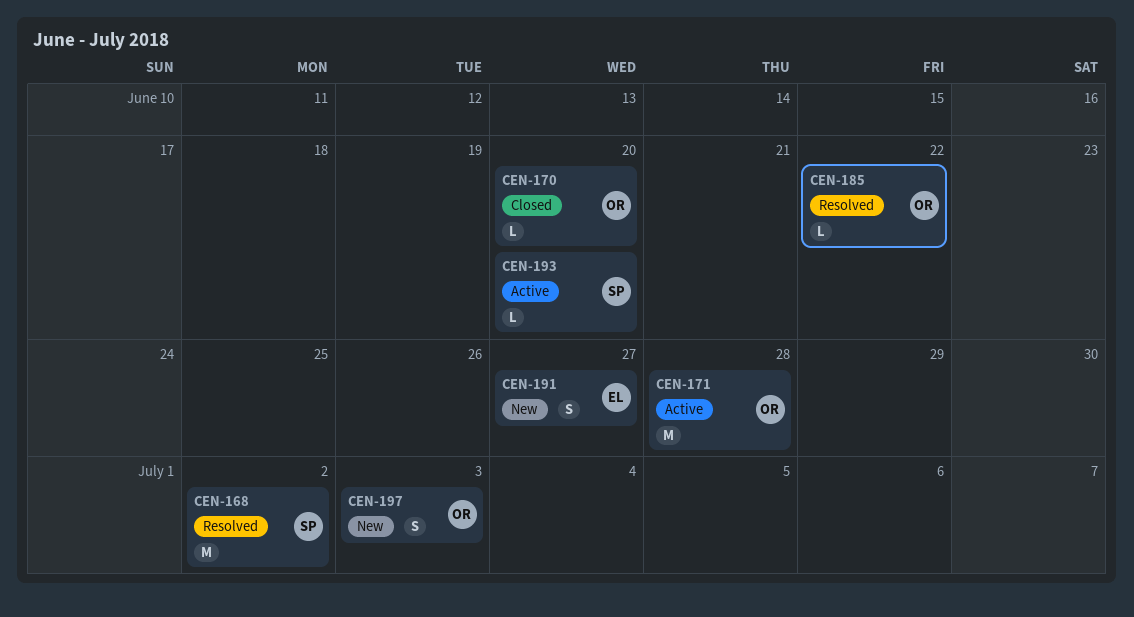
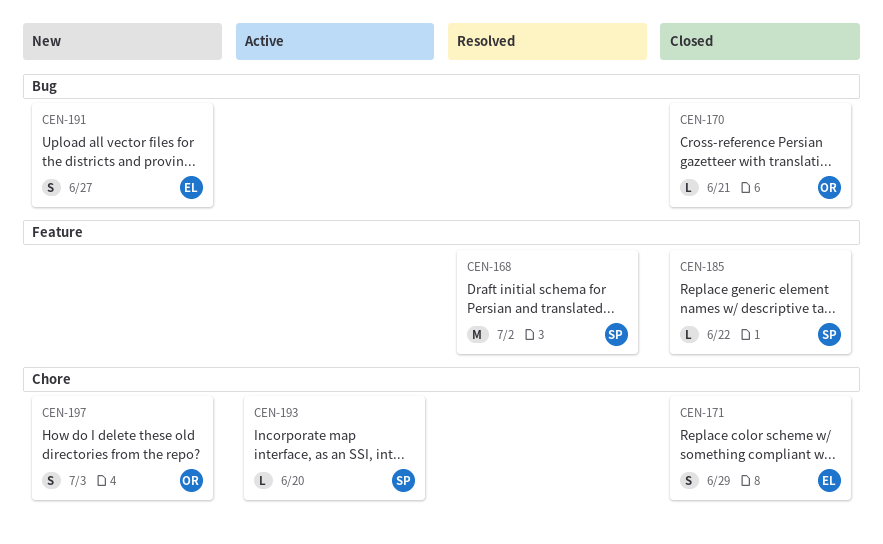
CEN-170, due: Jun 20 -> Jun 21
CEN-171, status: Active -> Closed
CEN-171, owner: OR -> EL
CEN-171, estimate: M -> S
CEN-171, due: Jun 28 -> Jun 29
CEN-185, status: Resolved -> Closed
CEN-185, owner: OR -> SP

